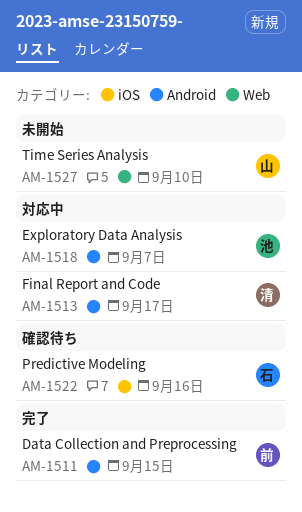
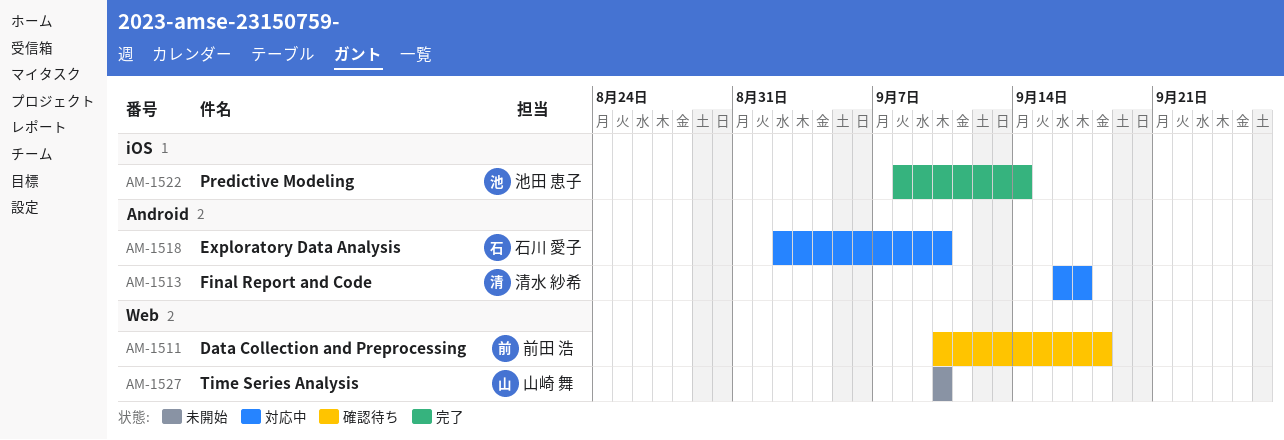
AM-1511, status: 完了 -> 確認待ち
AM-1511, label: Android -> Web
AM-1511, due: Sep 15 -> Sep 18
AM-1518, owner: 池田 恵子 -> 石川 愛子
AM-1518, due: Sep 7 -> Sep 10
AM-1522, status: 確認待ち -> 完了
AM-1522, owner: 石川 愛子 -> 池田 恵子
AM-1522, due: Sep 16 -> Sep 14

